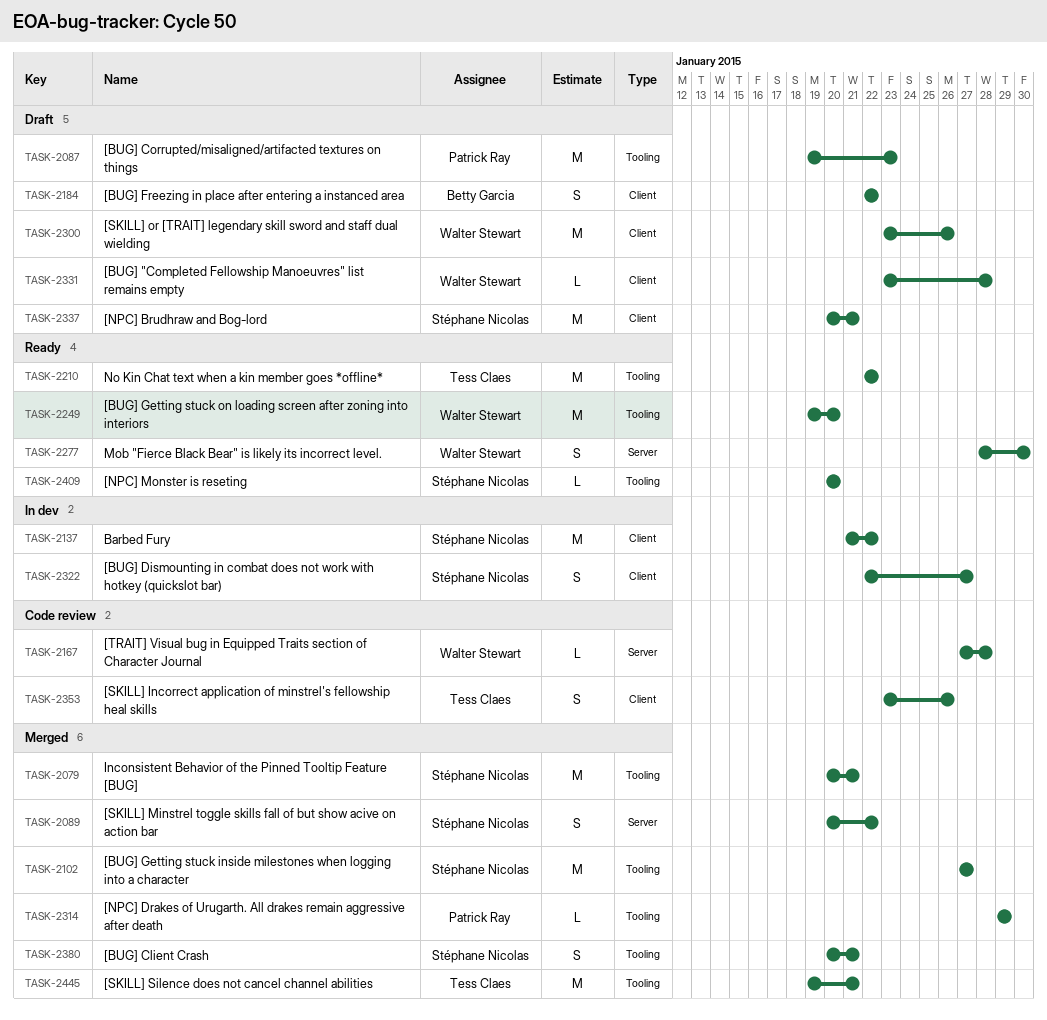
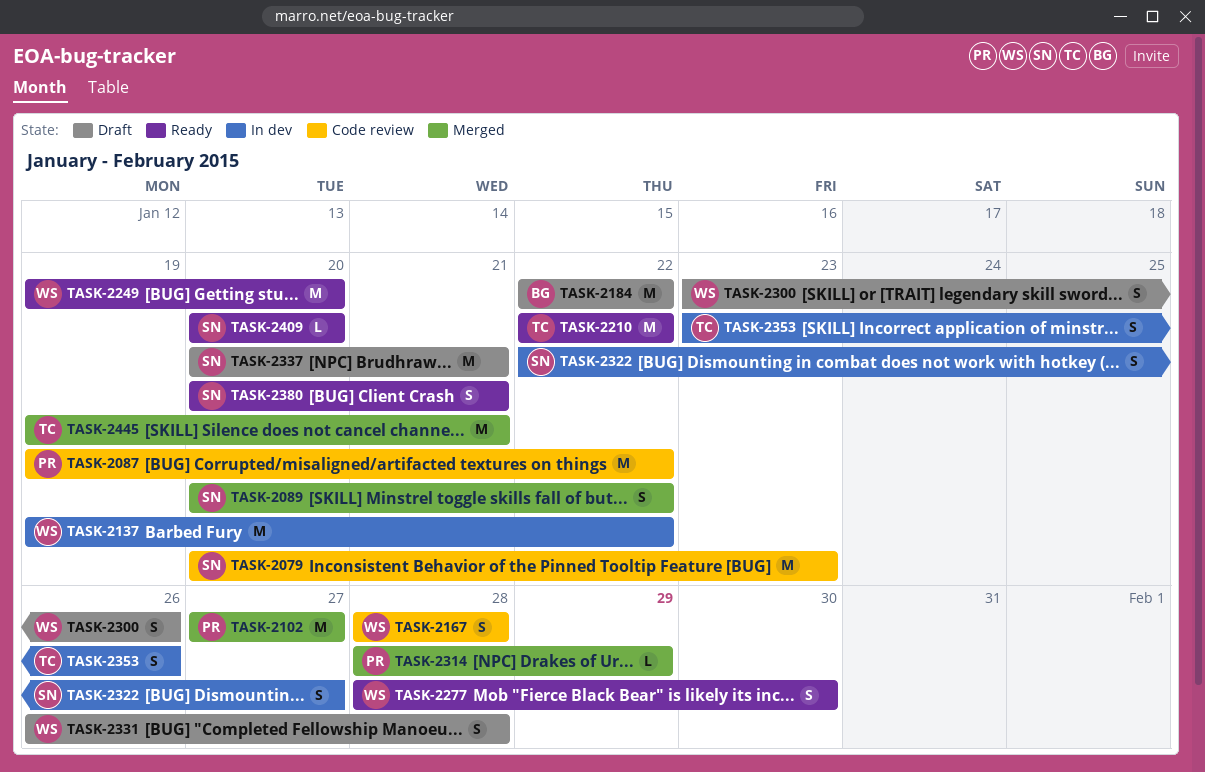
TASK-2079, status: Merged -> Code review
TASK-2079, due: Jan 21 -> Jan 23
TASK-2087, status: Draft -> Code review
TASK-2087, due: Jan 23 -> Jan 22
TASK-2102, owner: Stéphane Nicolas -> Patrick Ray
TASK-2137, owner: Stéphane Nicolas -> Walter Stewart
TASK-2137, start: Jan 21 -> Jan 19
TASK-2167, estimate: L -> S
TASK-2167, start: Jan 27 -> Jan 28
TASK-2184, estimate: S -> M
TASK-2300, estimate: M -> S
TASK-2314, start: Jan 29 -> Jan 28
TASK-2331, estimate: L -> S
TASK-2331, start: Jan 23 -> Jan 26
TASK-2353, status: Code review -> In dev
TASK-2380, status: Merged -> Ready

